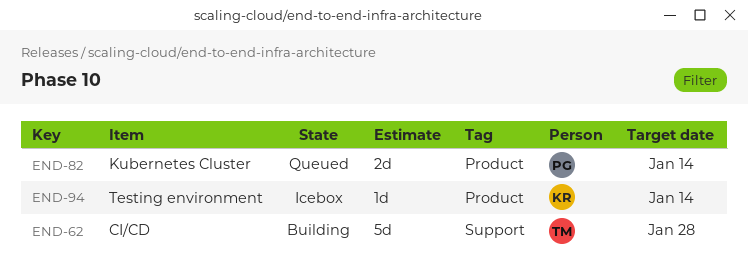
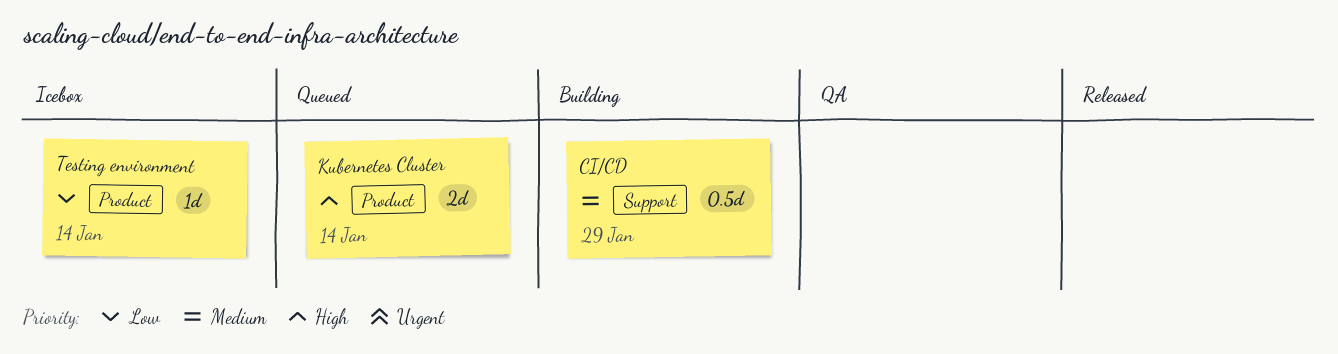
CI/CD, estimate: 5d -> 0.5d
CI/CD, due: Jan 28 -> Jan 29

